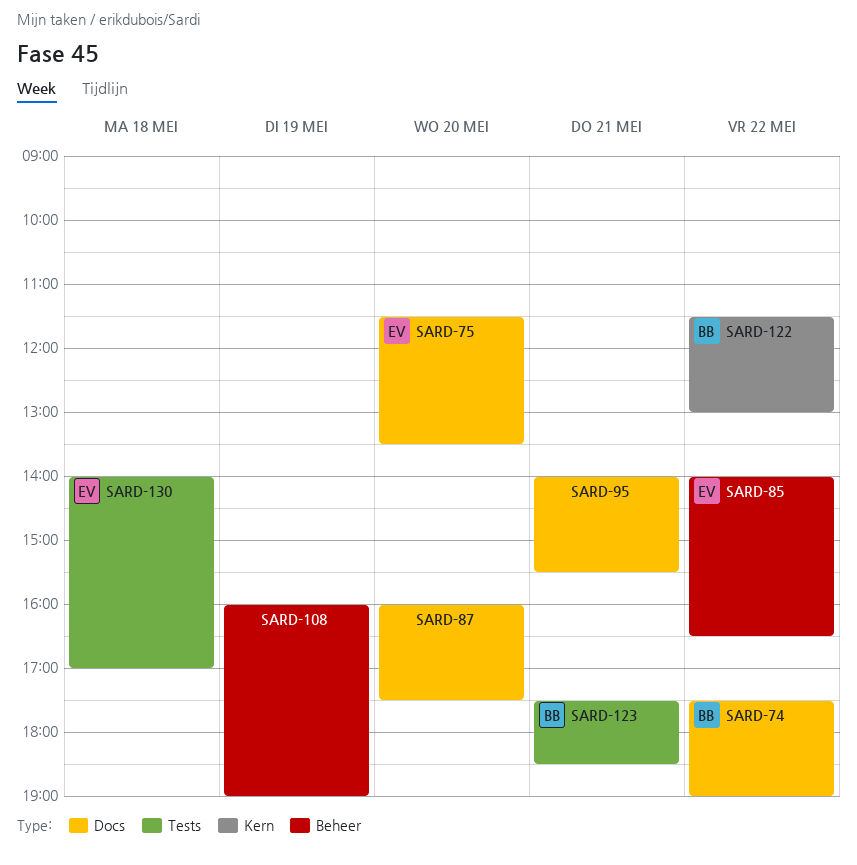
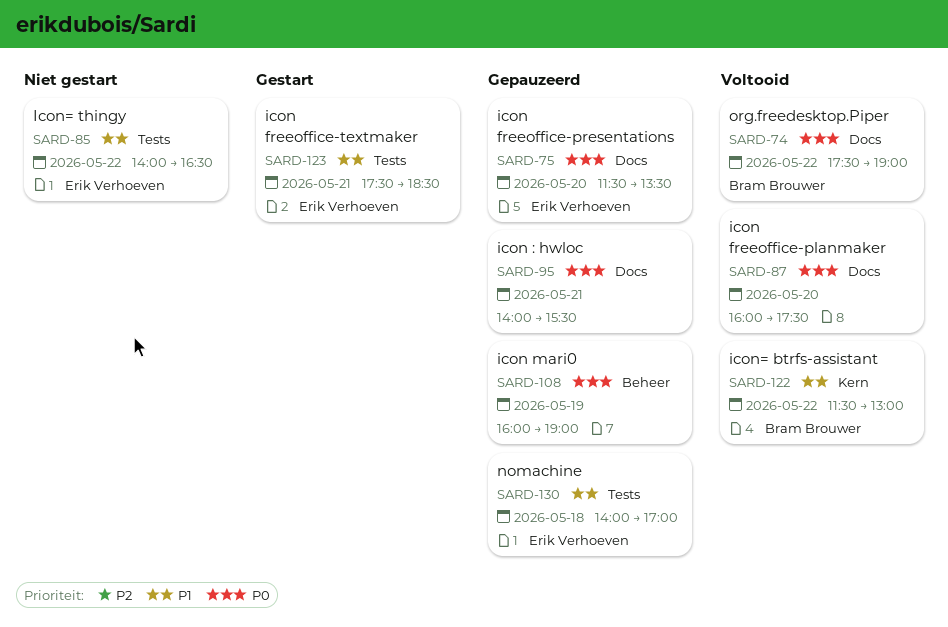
SARD-85, label: Beheer -> Tests
SARD-123, owner: Bram Brouwer -> Erik Verhoeven

